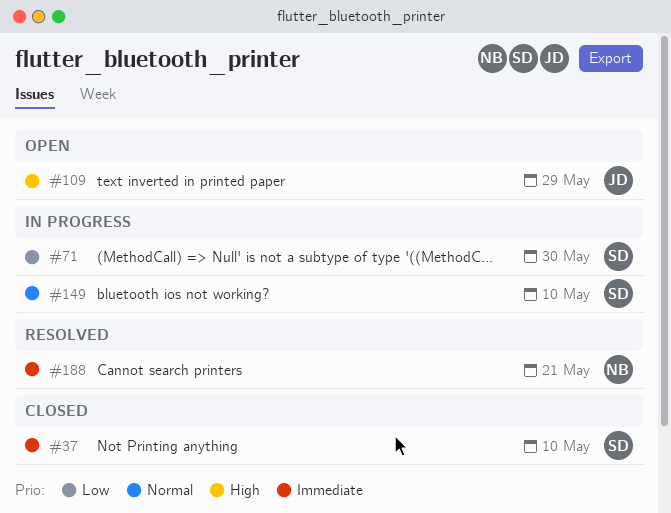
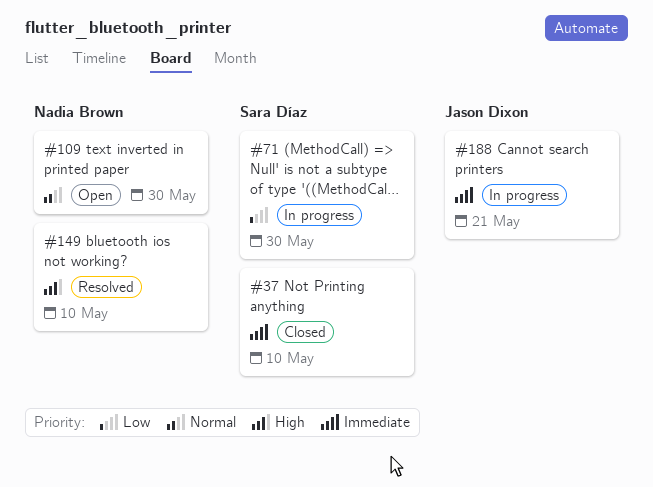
#109, owner: Jason Dixon -> Nadia Brown
#109, priority: High -> Normal
#109, due: May 29 -> May 30
#149, status: In progress -> Resolved
#149, owner: Sara Díaz -> Nadia Brown
#149, priority: Normal -> High
#188, status: Resolved -> In progress
#188, owner: Nadia Brown -> Jason Dixon

